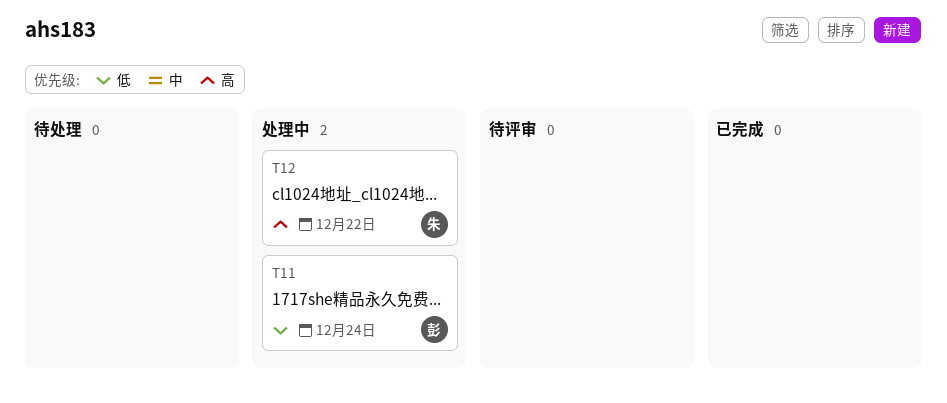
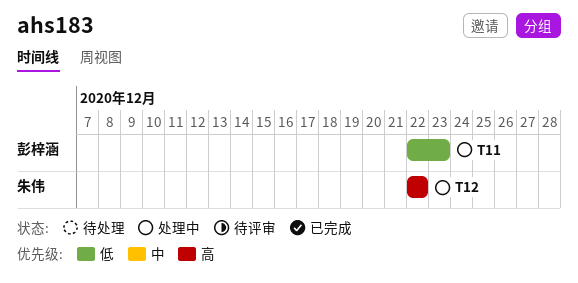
T11, due: Dec 24 -> Dec 23

